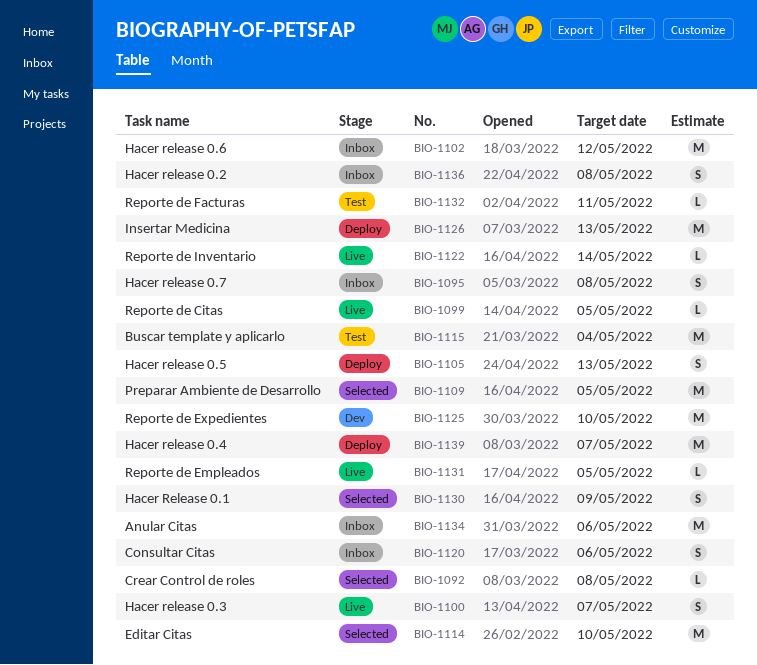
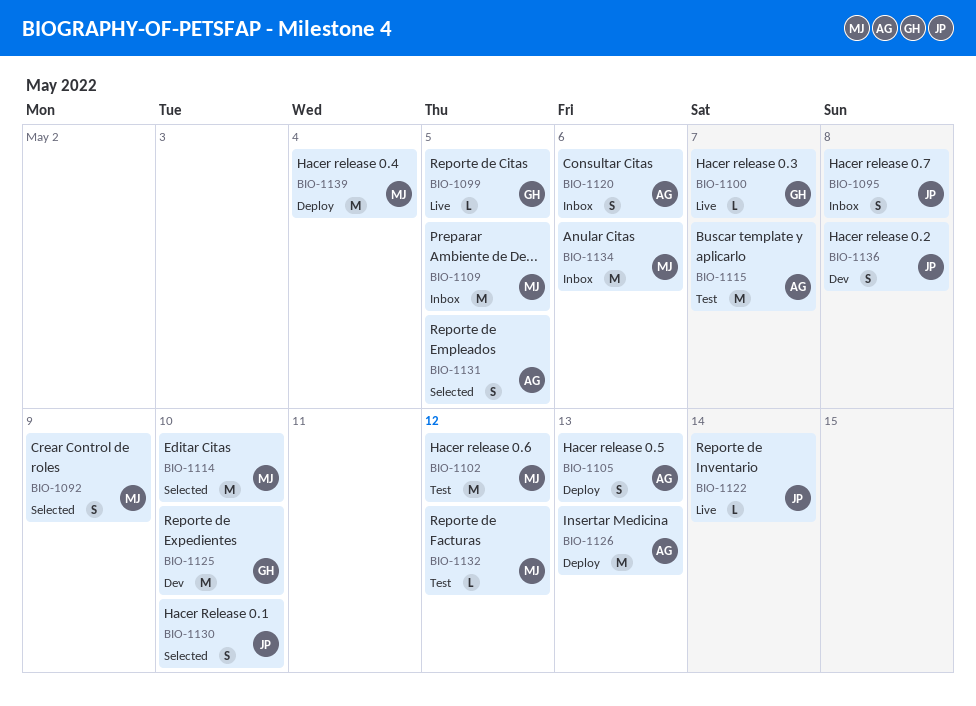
BIO-1092, estimate: L -> S
BIO-1092, due: May 8 -> May 9
BIO-1100, estimate: S -> L
BIO-1102, status: Inbox -> Test
BIO-1109, status: Selected -> Inbox
BIO-1115, due: May 4 -> May 7
BIO-1130, due: May 9 -> May 10
BIO-1131, status: Live -> Selected
BIO-1131, estimate: L -> S
BIO-1132, due: May 11 -> May 12
BIO-1136, status: Inbox -> Dev
BIO-1139, due: May 7 -> May 4

